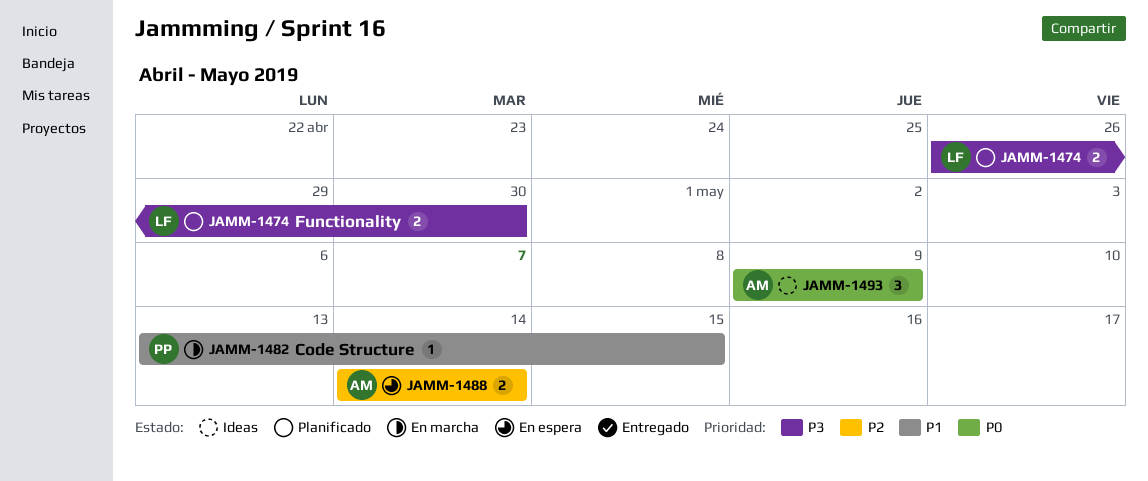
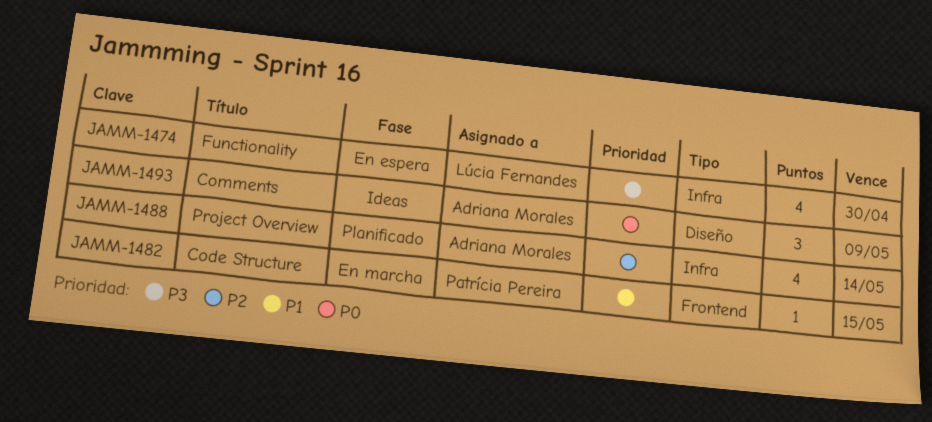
JAMM-1474, status: Planificado -> En espera
JAMM-1474, estimate: 2 -> 4
JAMM-1488, status: En espera -> Planificado
JAMM-1488, estimate: 2 -> 4

